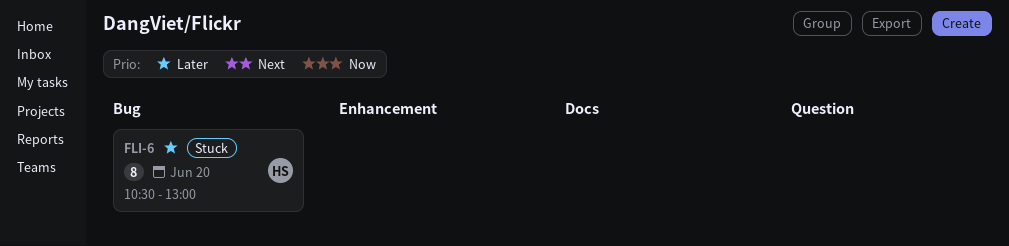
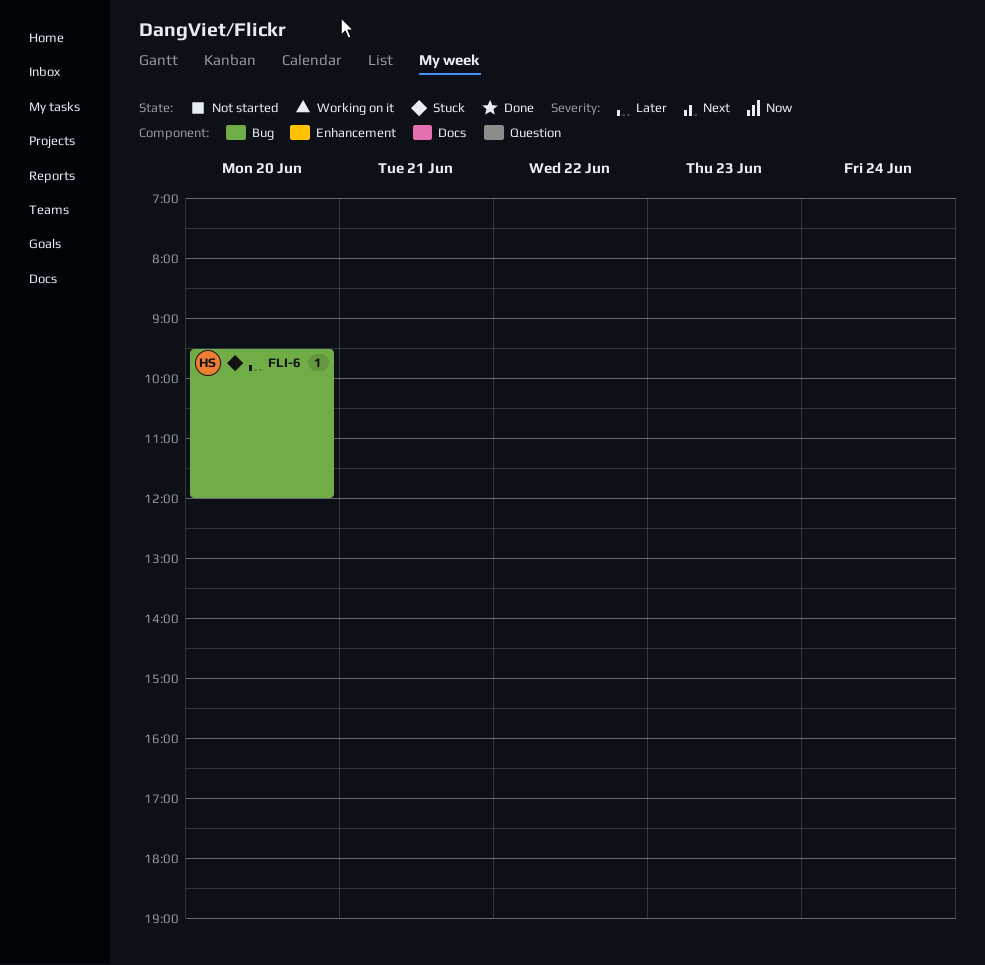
FLI-6, estimate: 8 -> 1
FLI-6, begins: 10:30 -> 09:30
FLI-6, ends: 13:00 -> 12:00

